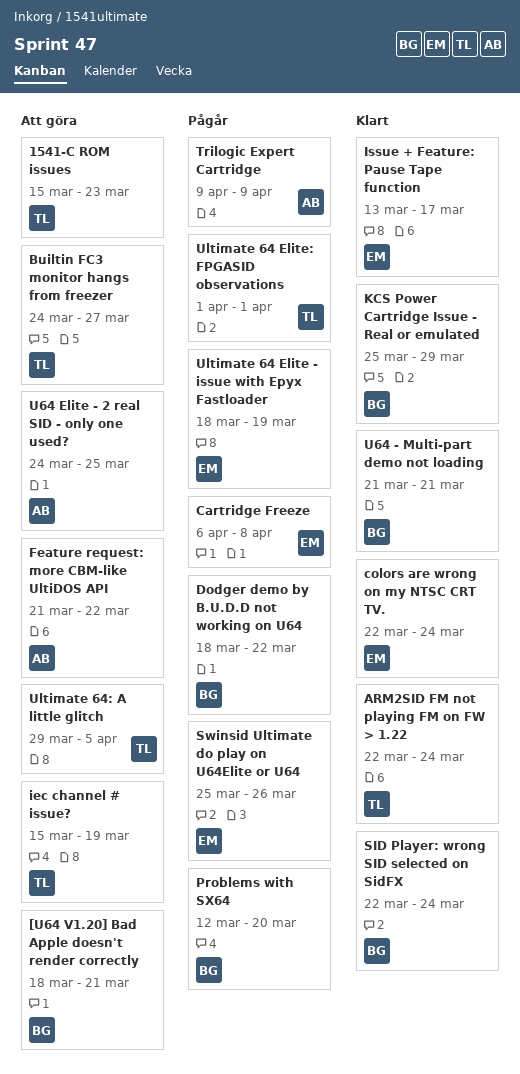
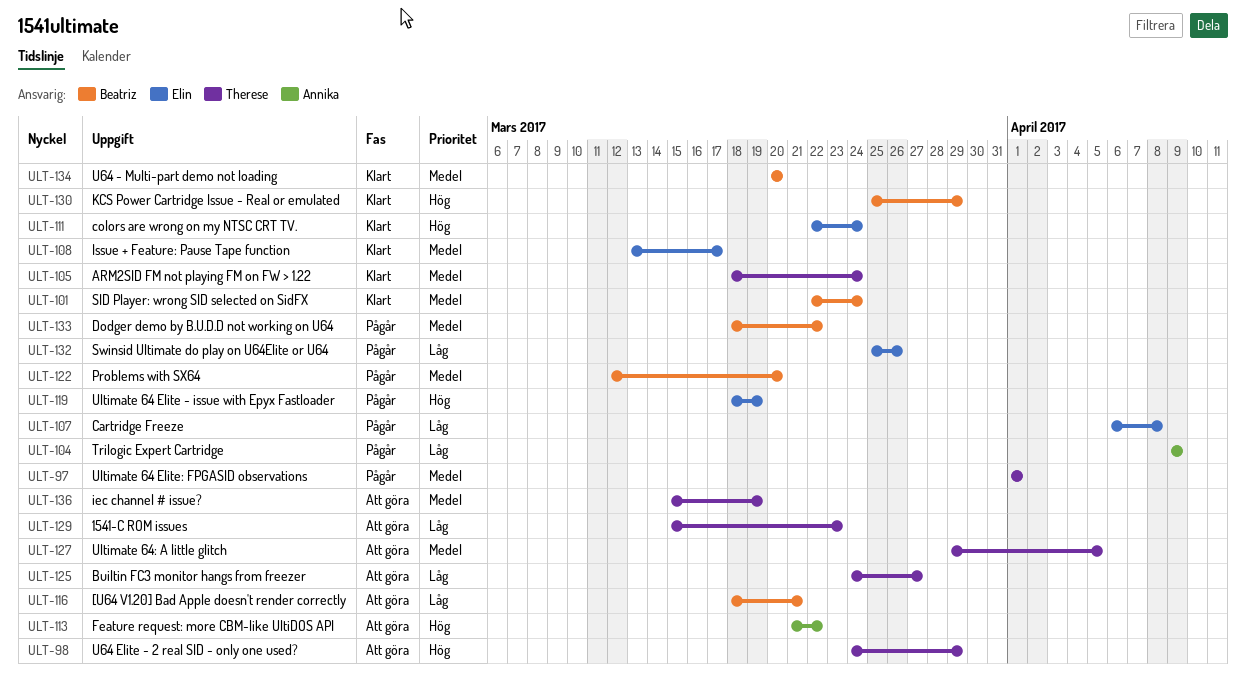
ARM2SID FM not playing FM on FW > 1.22, start: Mar 22 -> Mar 18
U64 - Multi-part demo not loading, start: Mar 21 -> Mar 20
U64 - Multi-part demo not loading, due: Mar 21 -> Mar 20
U64 Elite - 2 real SID - only one used?, owner: Annika -> Therese
U64 Elite - 2 real SID - only one used?, due: Mar 25 -> Mar 29

